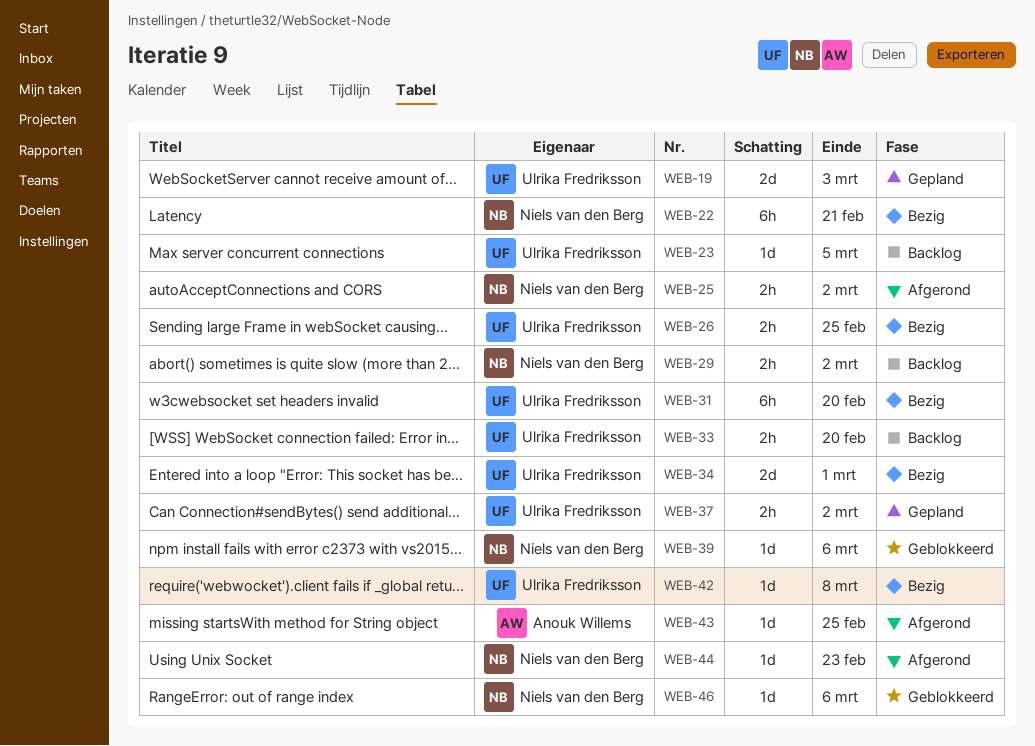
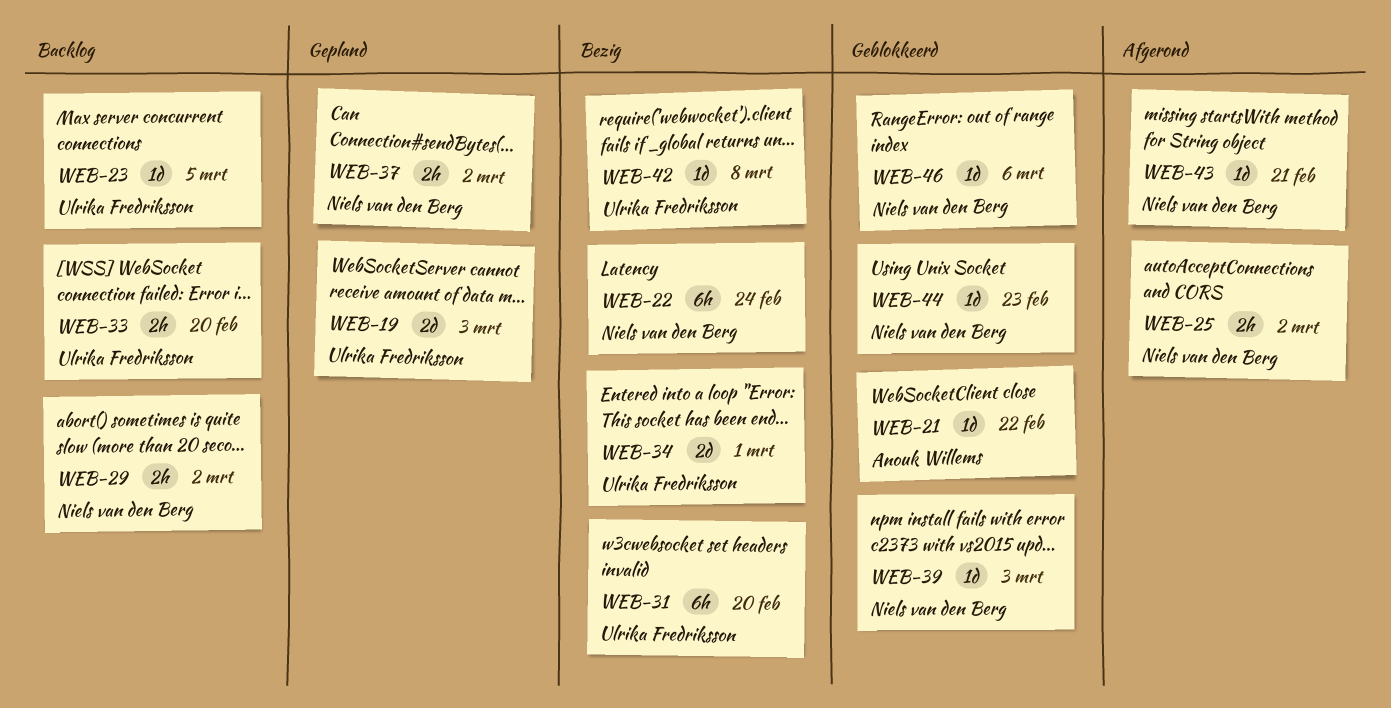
WEB-21: none -> present
WEB-22, due: Feb 21 -> Feb 24
WEB-26: present -> none
WEB-37, owner: Ulrika Fredriksson -> Niels van den Berg
WEB-39, due: Mar 6 -> Mar 3
WEB-43, owner: Anouk Willems -> Niels van den Berg
WEB-43, due: Feb 25 -> Feb 21
WEB-44, status: Afgerond -> Geblokkeerd

